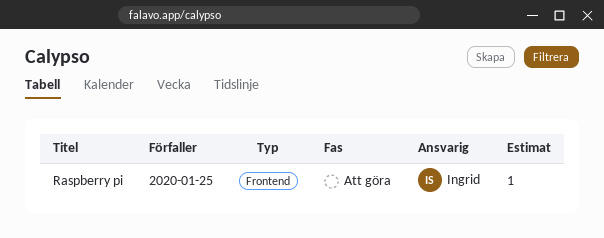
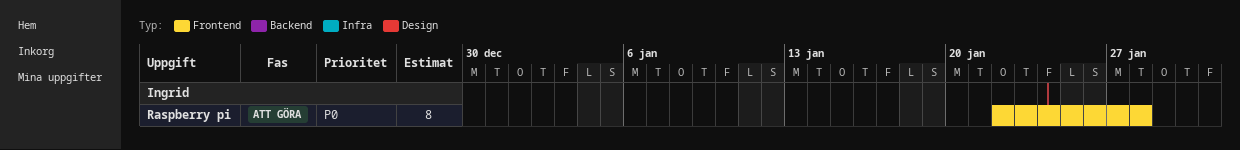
Raspberry pi, estimate: 1 -> 8
Raspberry pi, due: Jan 25 -> Jan 28

